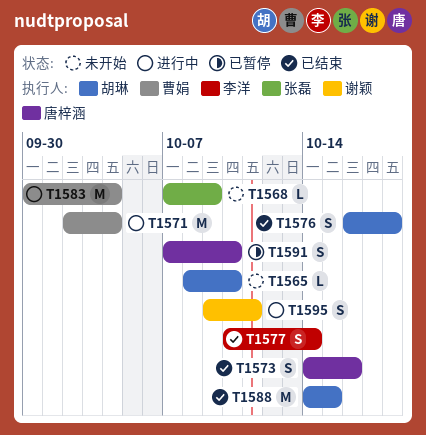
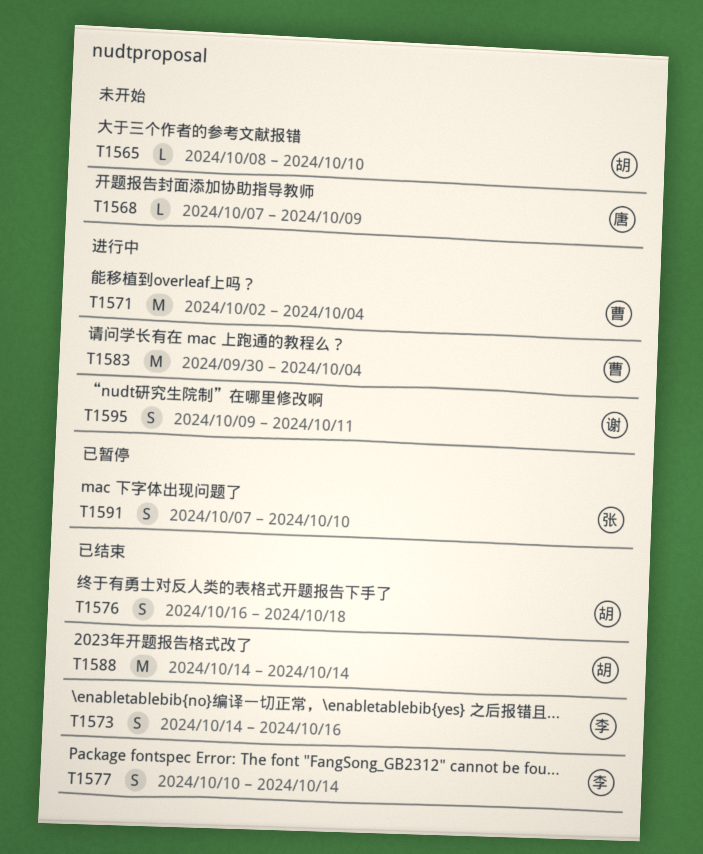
T1568, owner: 张磊 -> 唐梓涵
T1573, owner: 唐梓涵 -> 李洋
T1588, due: Oct 15 -> Oct 14
T1591, owner: 唐梓涵 -> 张磊

